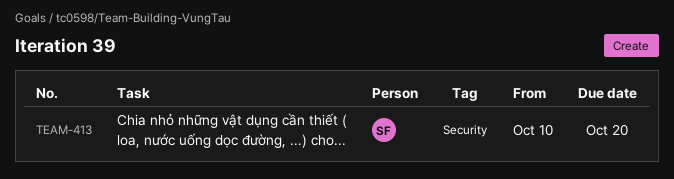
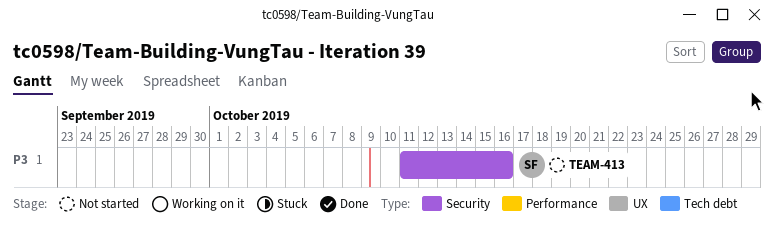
TEAM-413, start: Oct 10 -> Oct 11
TEAM-413, due: Oct 20 -> Oct 16

